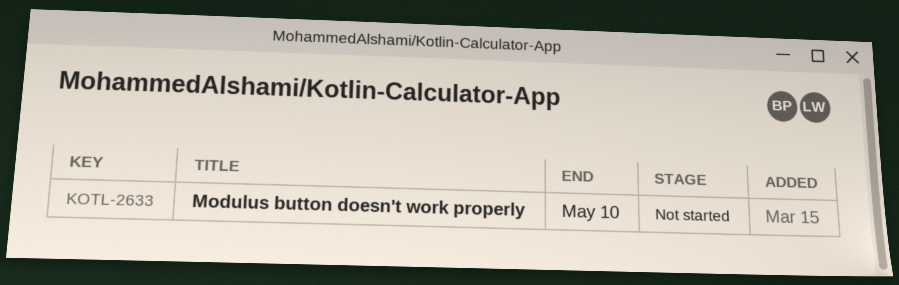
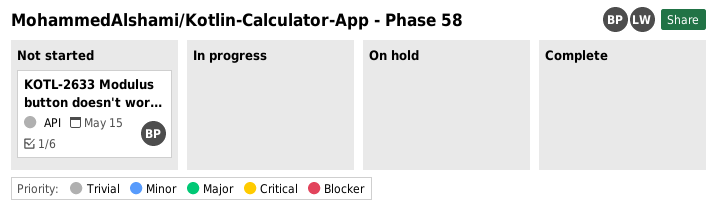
KOTL-2633, due: May 10 -> May 15

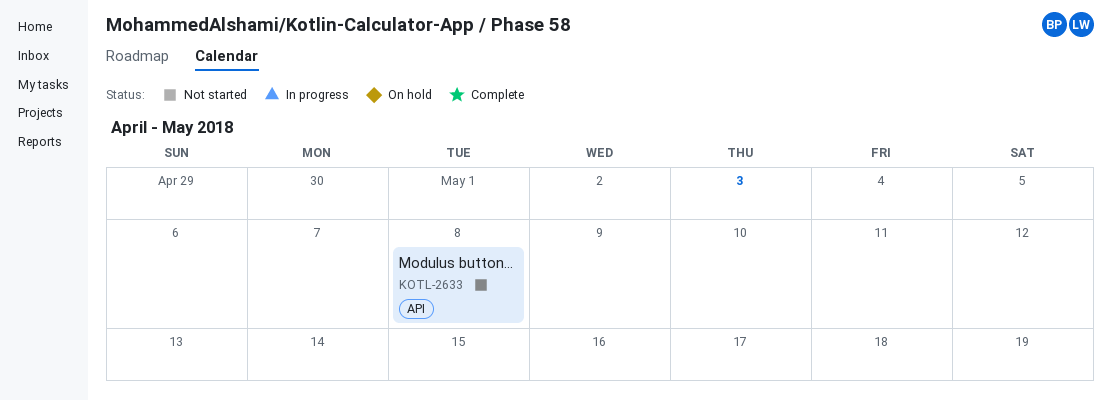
KOTL-2633, due: May 15 -> May 8

